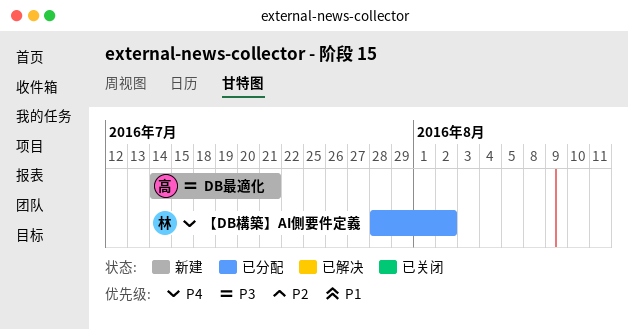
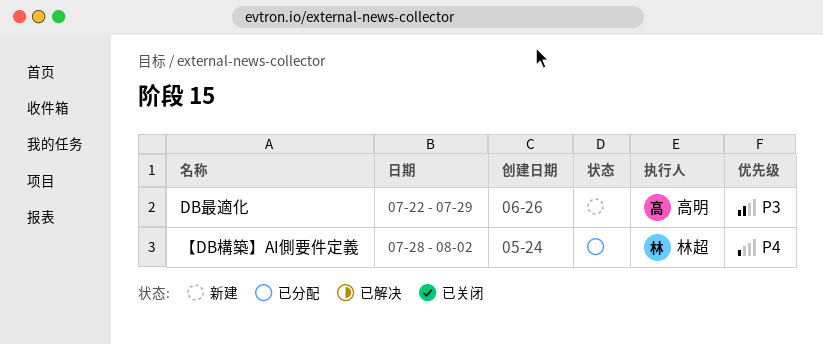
DB最適化, start: Jul 14 -> Jul 22
DB最適化, due: Jul 21 -> Jul 29

